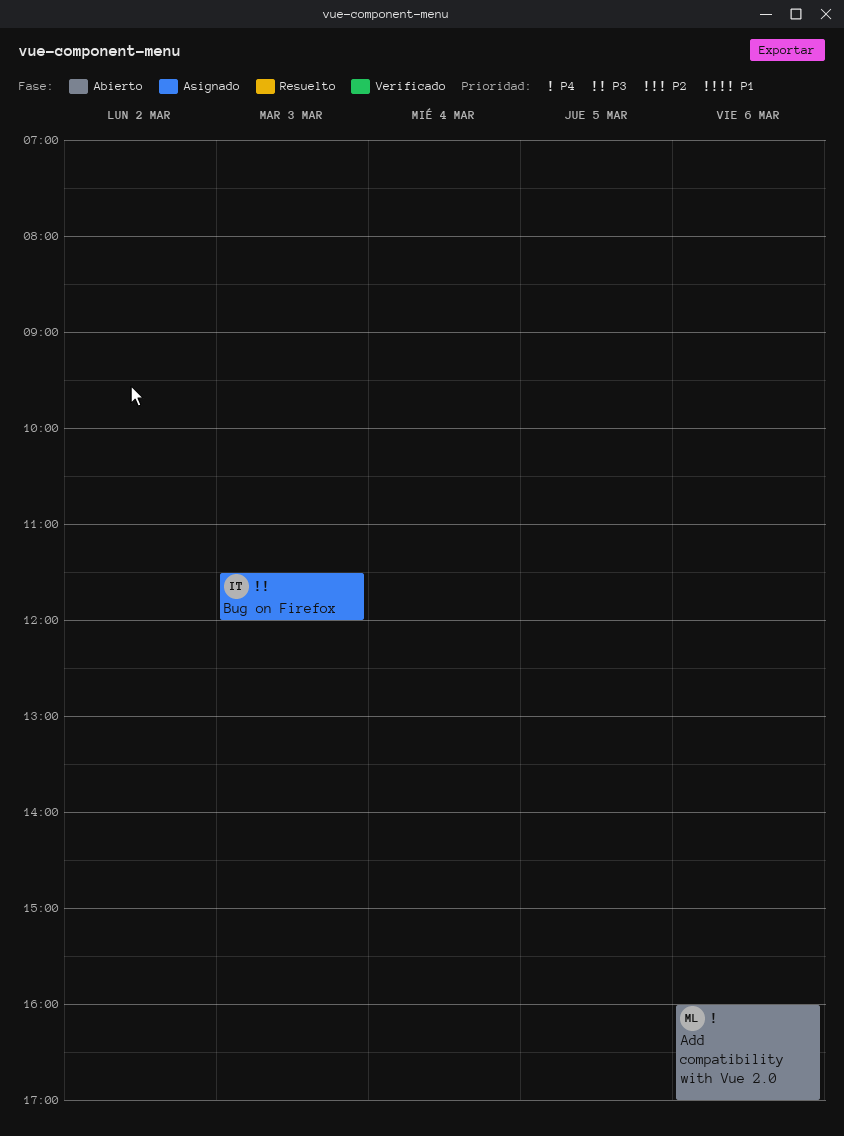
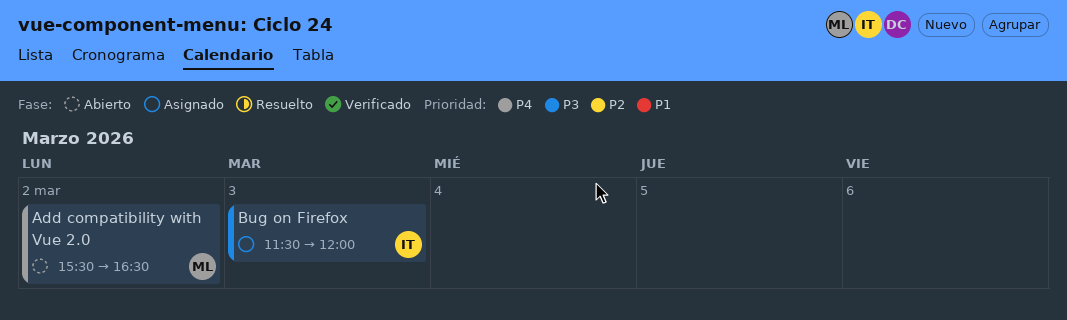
Add compatibility with Vue 2.0, day: Mar 6 -> Mar 2
Add compatibility with Vue 2.0, begins: 16:00 -> 15:30
Add compatibility with Vue 2.0, ends: 17:00 -> 16:30

